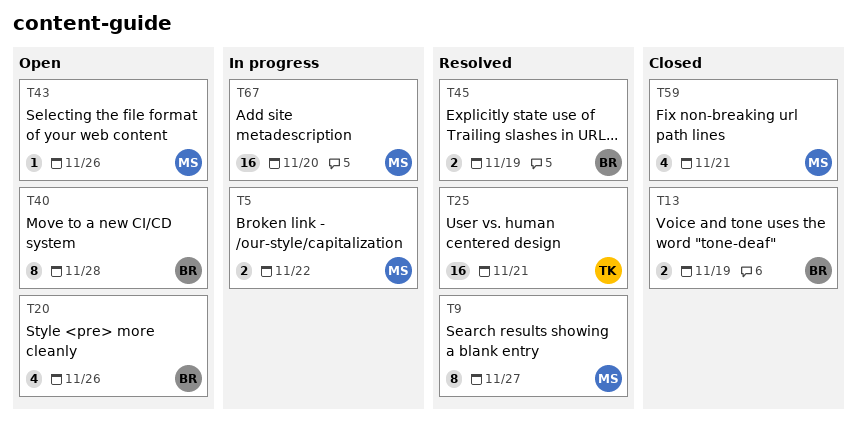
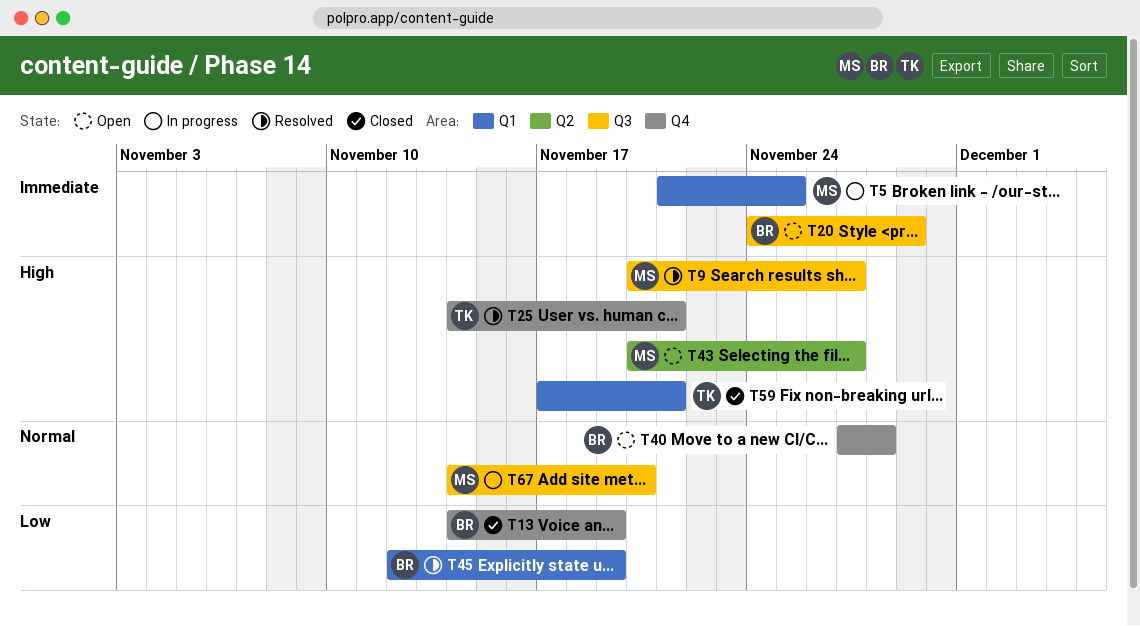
T5, due: Nov 22 -> Nov 25
T20, due: Nov 26 -> Nov 29
T43, due: Nov 26 -> Nov 27
T59, owner: MS -> TK

